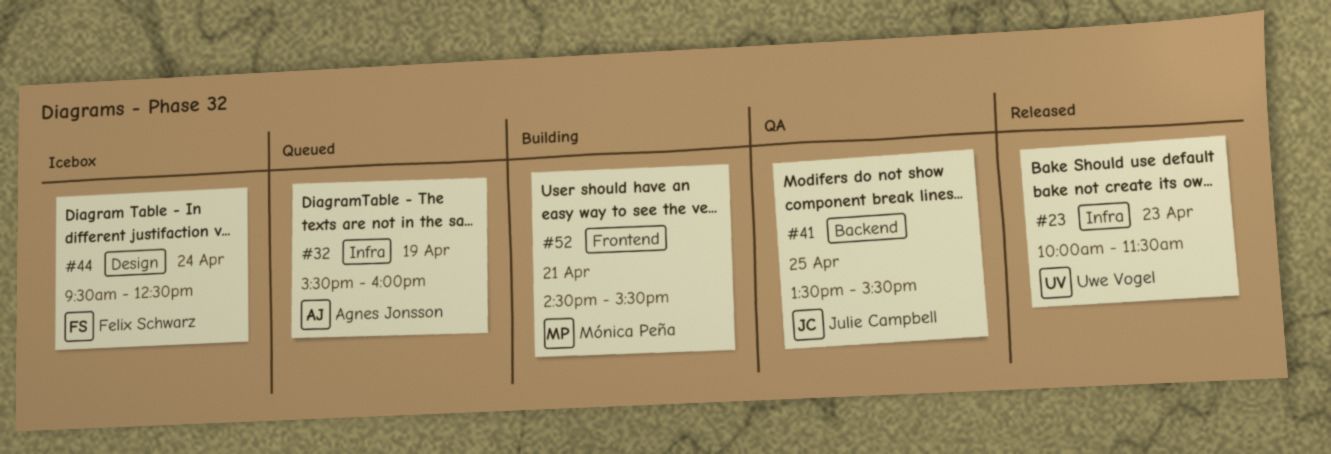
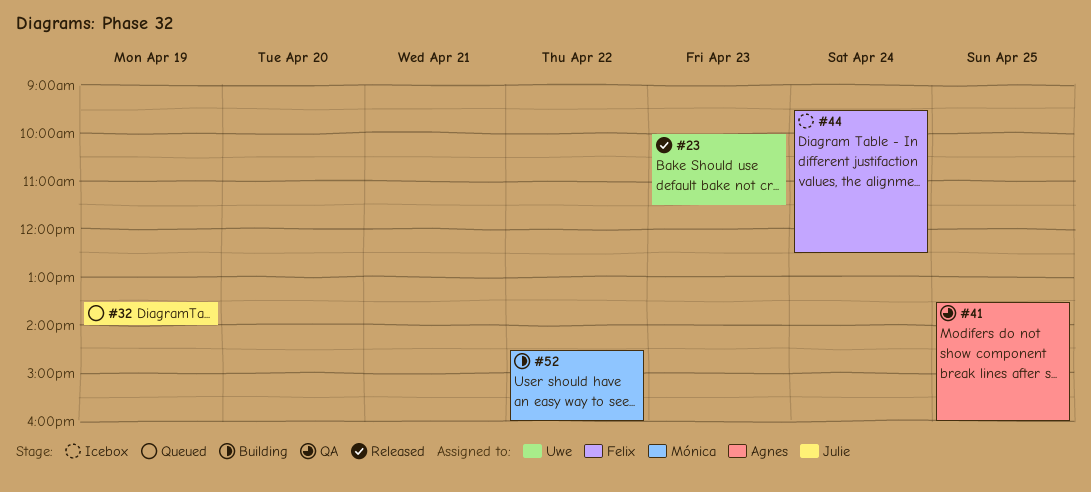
#32, owner: Agnes Jonsson -> Julie Campbell
#32, begins: 15:30 -> 13:30
#32, ends: 16:00 -> 14:00
#41, owner: Julie Campbell -> Agnes Jonsson
#41, ends: 15:30 -> 16:00
#52, day: Apr 21 -> Apr 22
#52, ends: 15:30 -> 16:00

